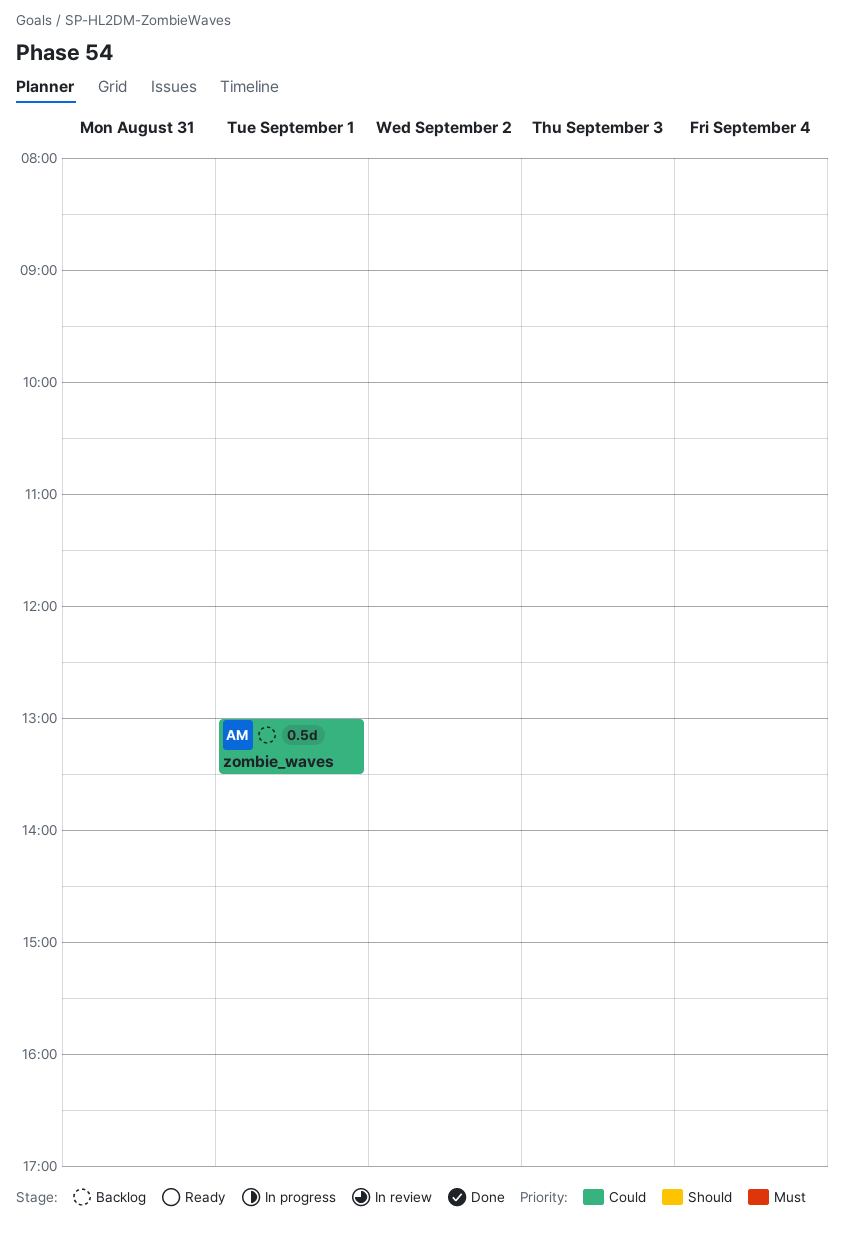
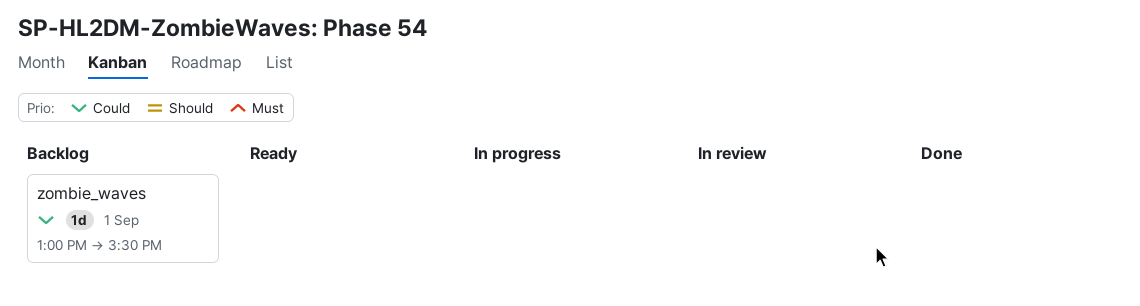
zombie_waves, estimate: 0.5d -> 1d
zombie_waves, ends: 13:30 -> 15:30

